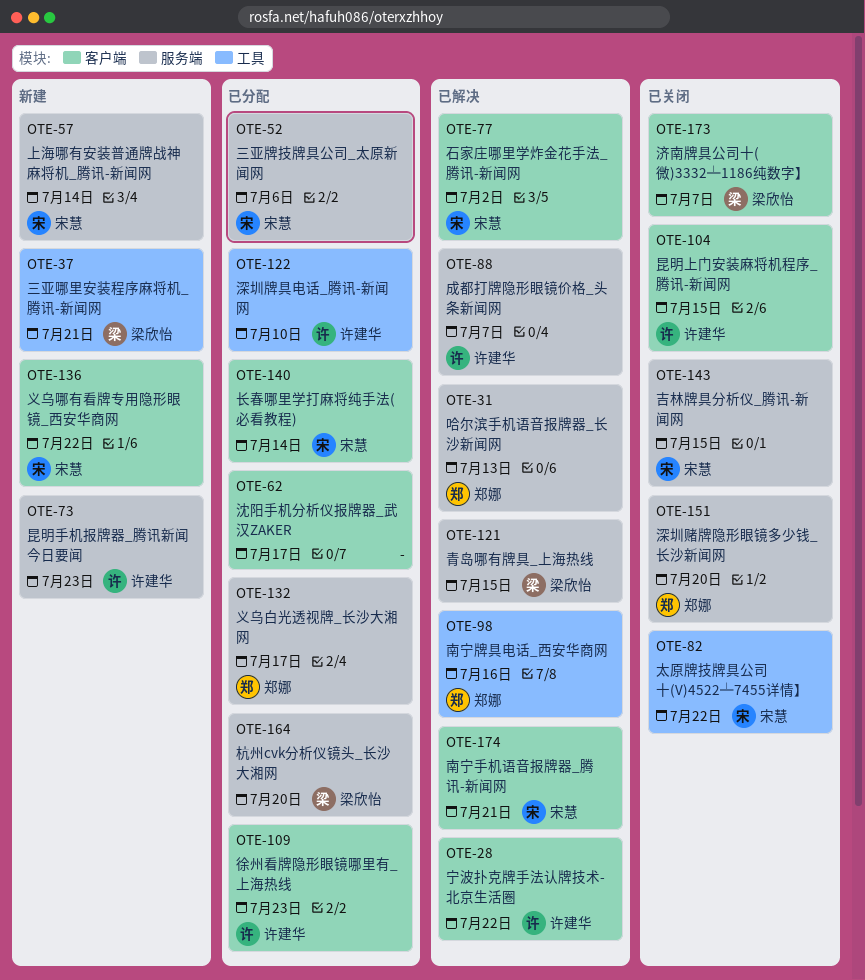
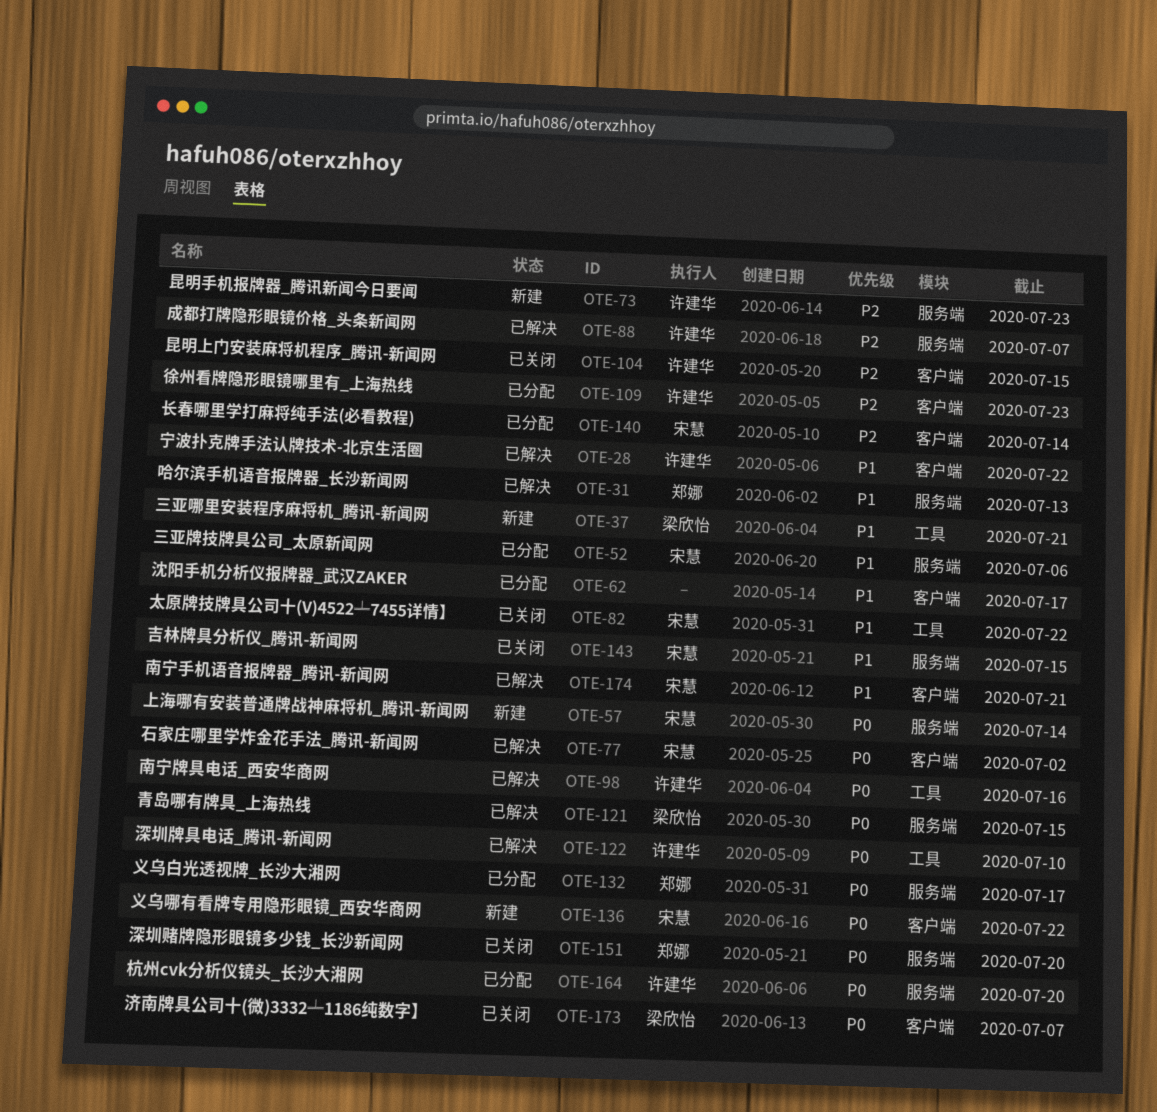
OTE-98, owner: 郑娜 -> 许建华
OTE-122, status: 已分配 -> 已解决
OTE-164, owner: 梁欣怡 -> 许建华

